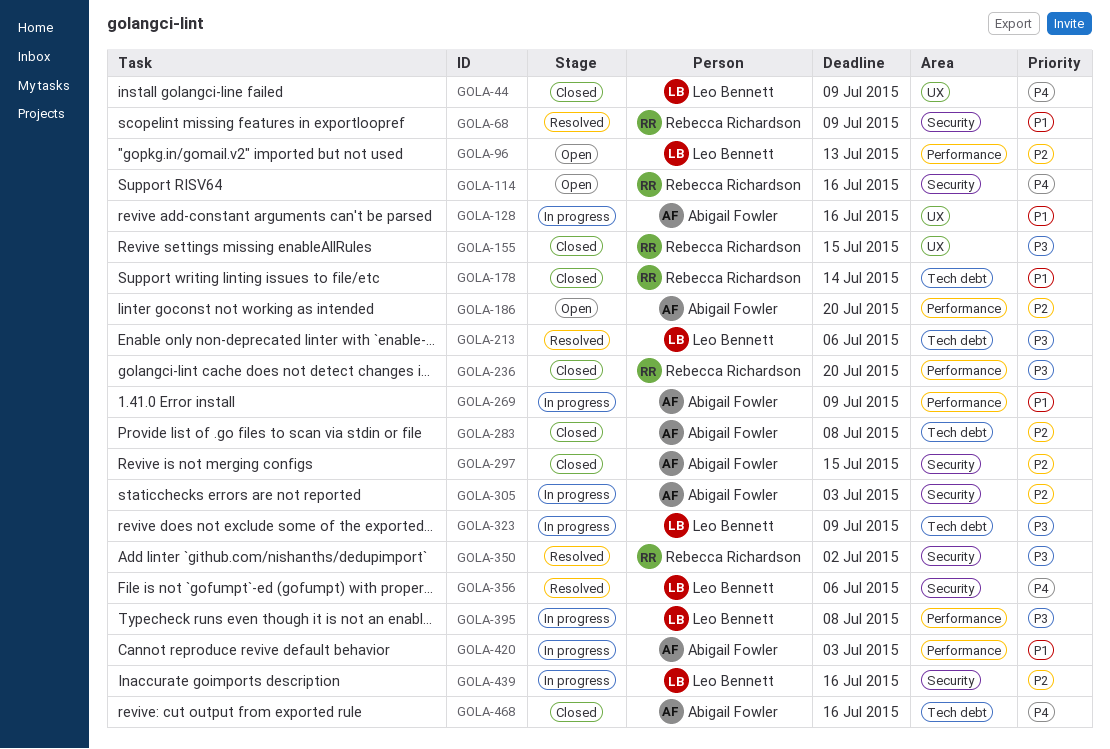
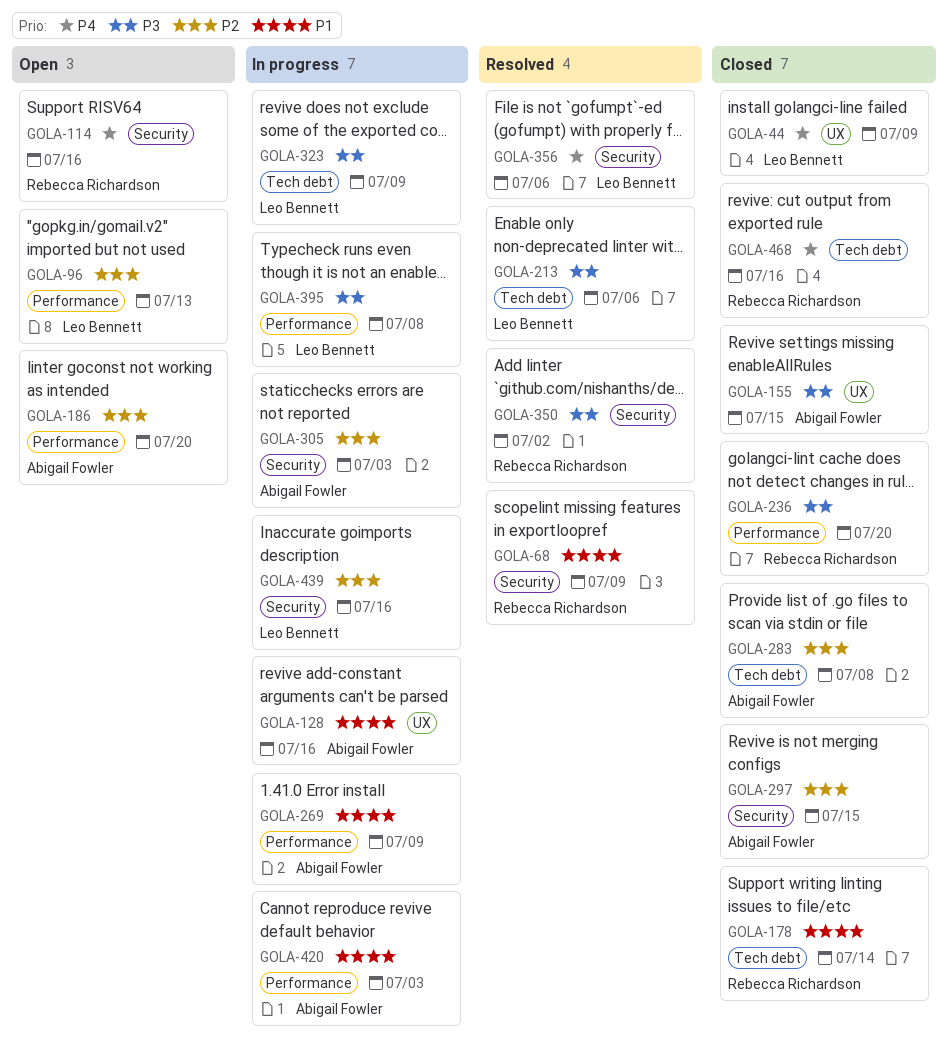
GOLA-155, owner: Rebecca Richardson -> Abigail Fowler
GOLA-468, owner: Abigail Fowler -> Rebecca Richardson

